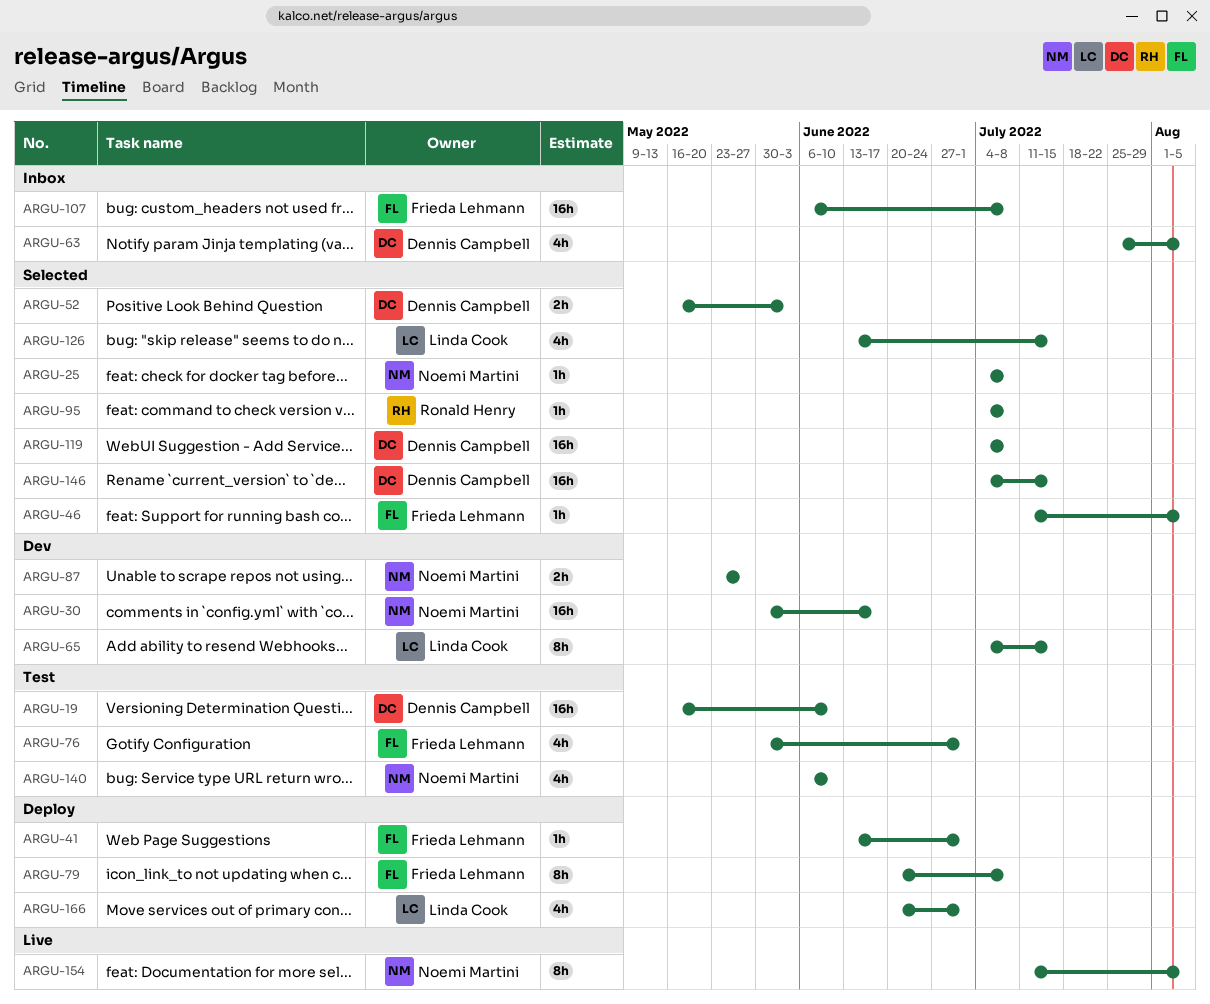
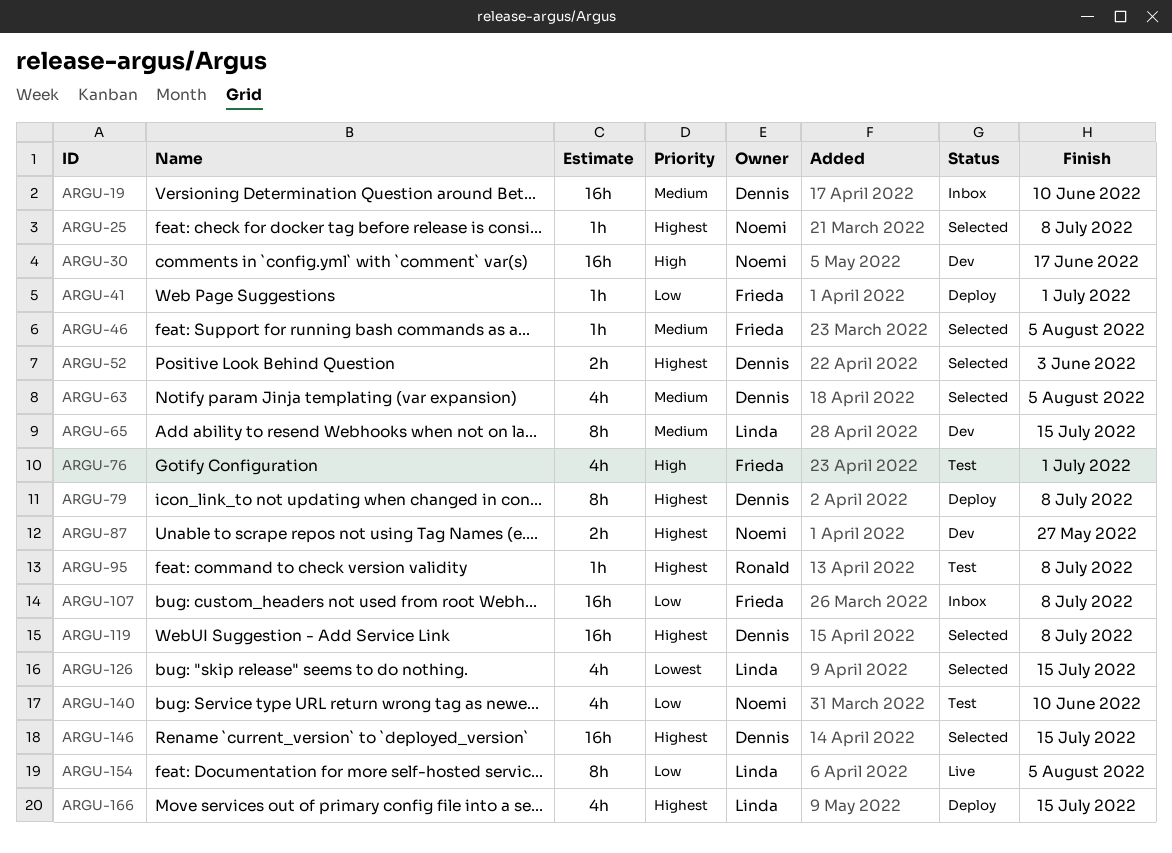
ARGU-19, status: Test -> Inbox
ARGU-63, status: Inbox -> Selected
ARGU-79, owner: Frieda Lehmann -> Dennis Campbell
ARGU-95, status: Selected -> Test
ARGU-154, owner: Noemi Martini -> Linda Cook
ARGU-166, due: Jul 1 -> Jul 15

